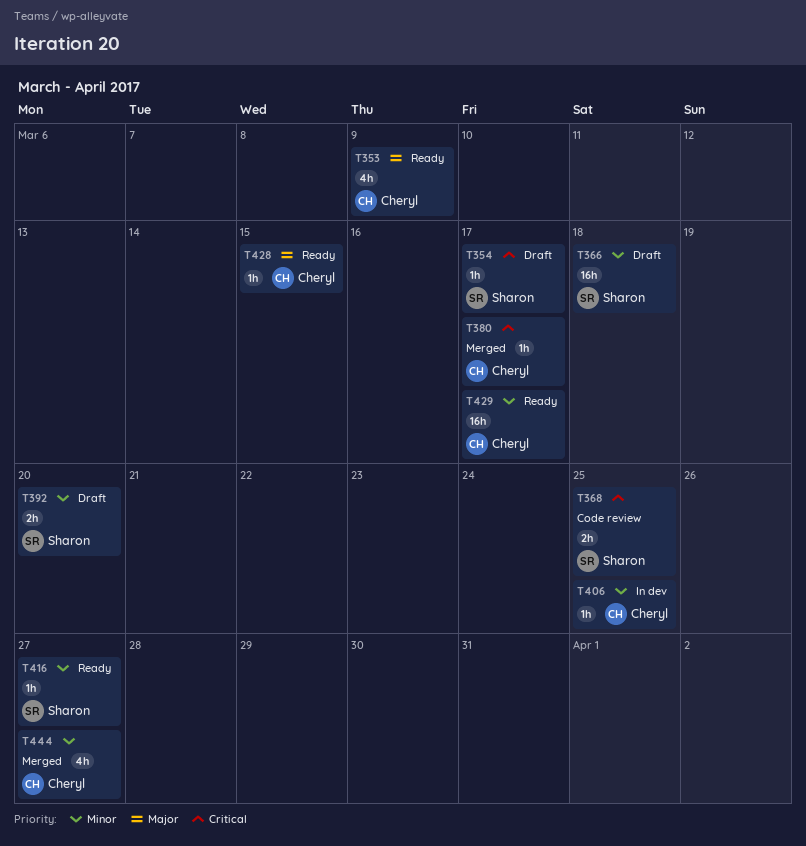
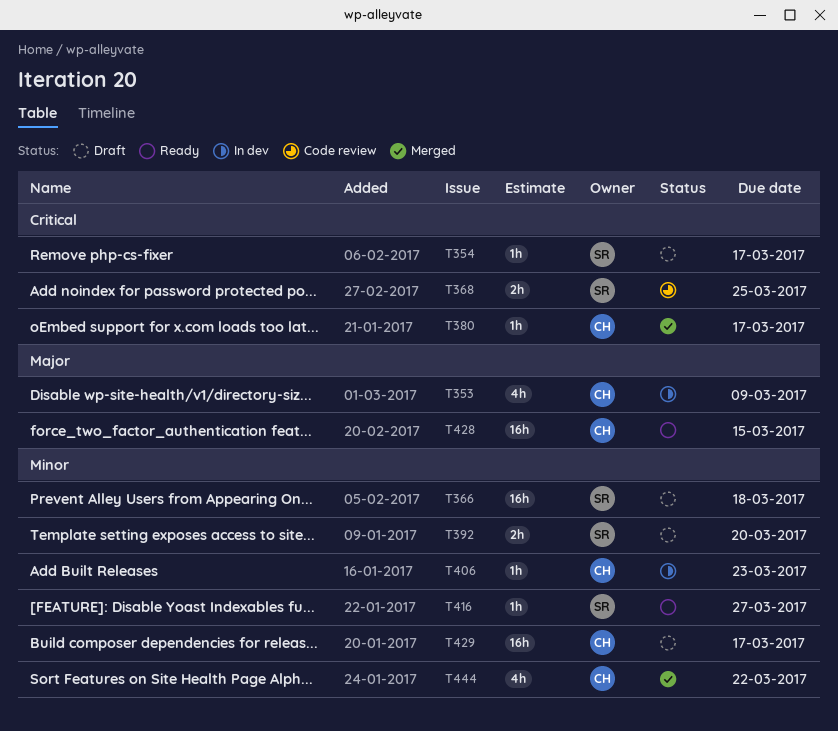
T353, status: Ready -> In dev
T406, due: Mar 25 -> Mar 23
T428, estimate: 1h -> 16h
T429, status: Ready -> Draft
T444, due: Mar 27 -> Mar 22

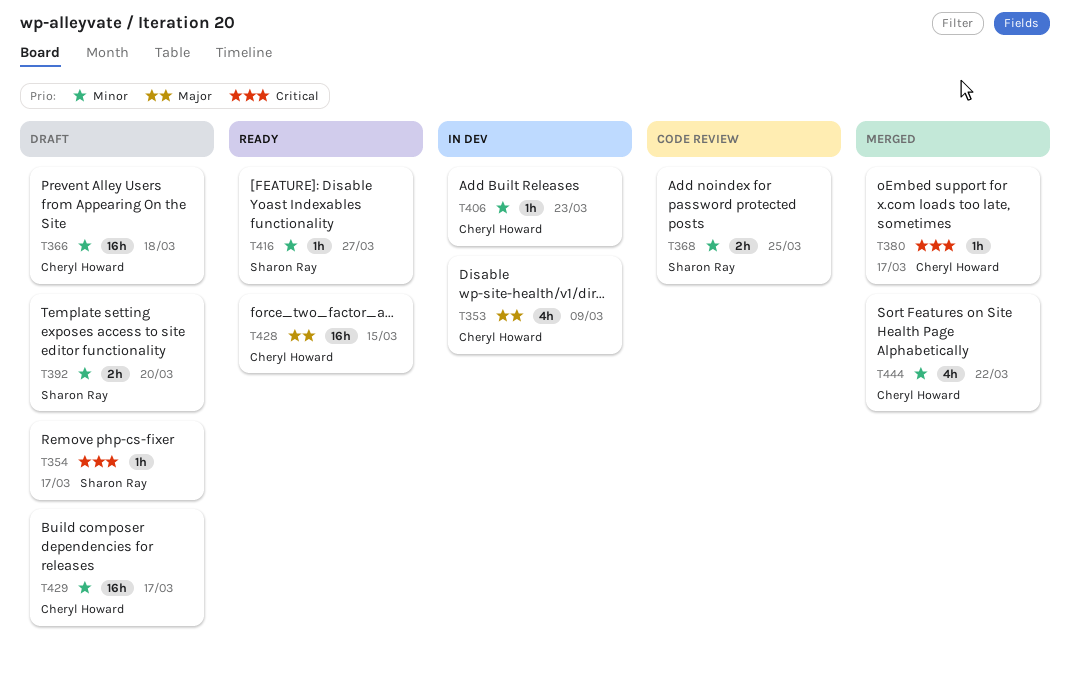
T366, owner: Sharon Ray -> Cheryl Howard
T368, priority: Critical -> Minor

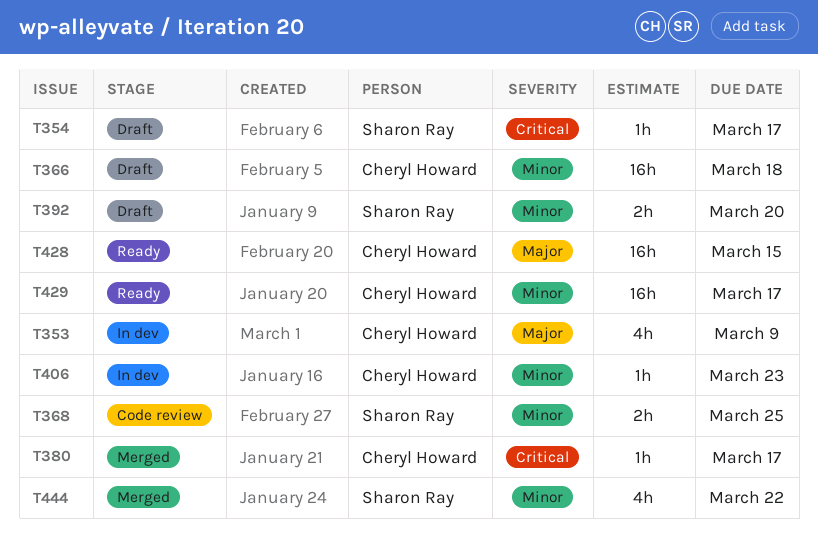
T416: present -> none
T429, status: Draft -> Ready
T444, owner: Cheryl Howard -> Sharon Ray

